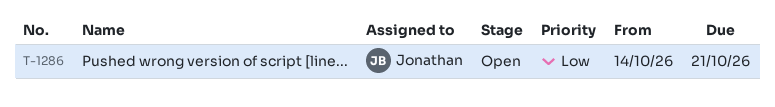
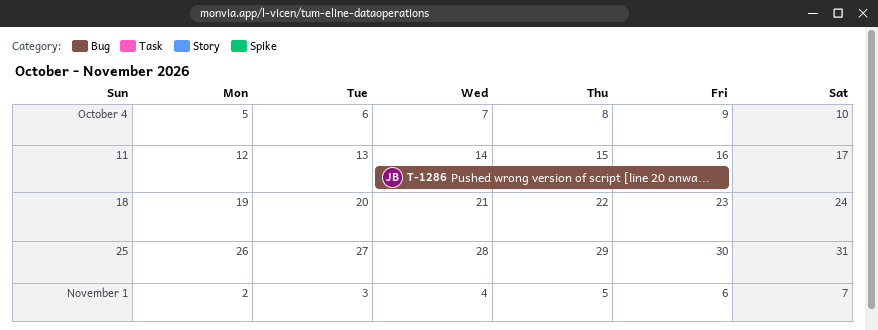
T-1286, due: Oct 21 -> Oct 16

